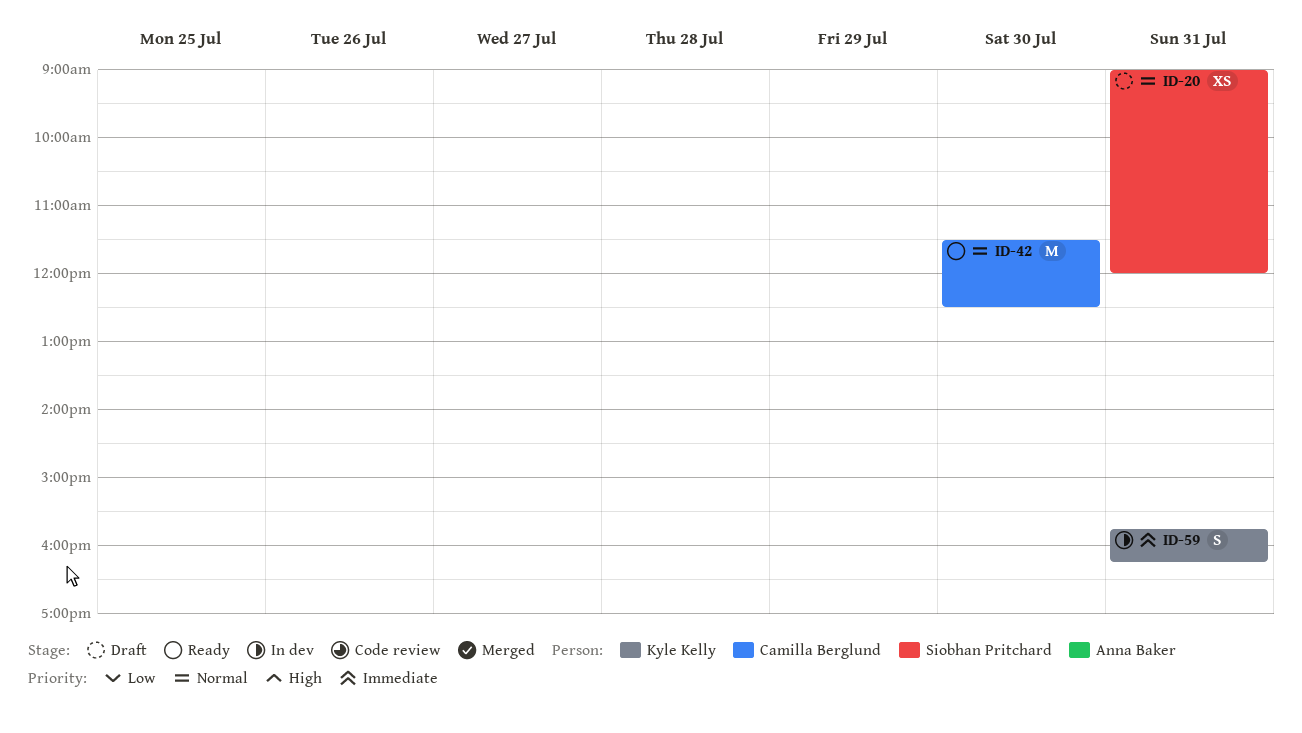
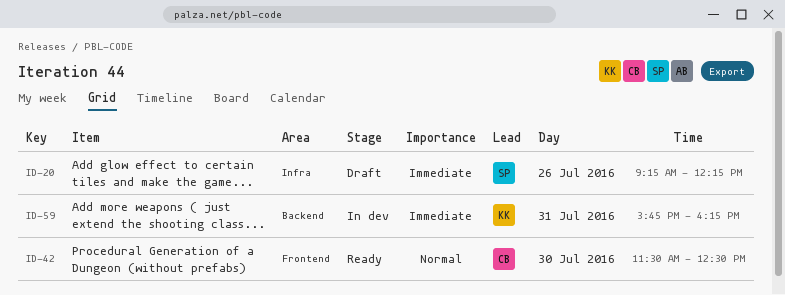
ID-20, priority: Normal -> Immediate
ID-20, day: Jul 31 -> Jul 26
ID-20, begins: 09:00 -> 09:15
ID-20, ends: 12:00 -> 12:15

